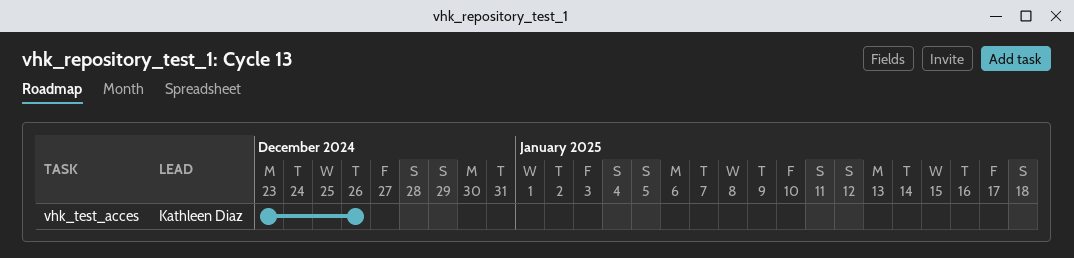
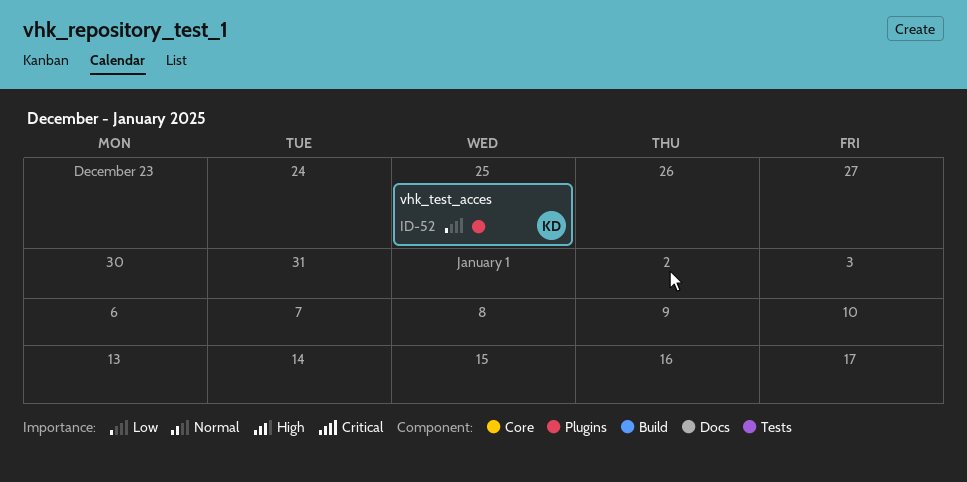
vhk_test_acces, due: Dec 26 -> Dec 25

